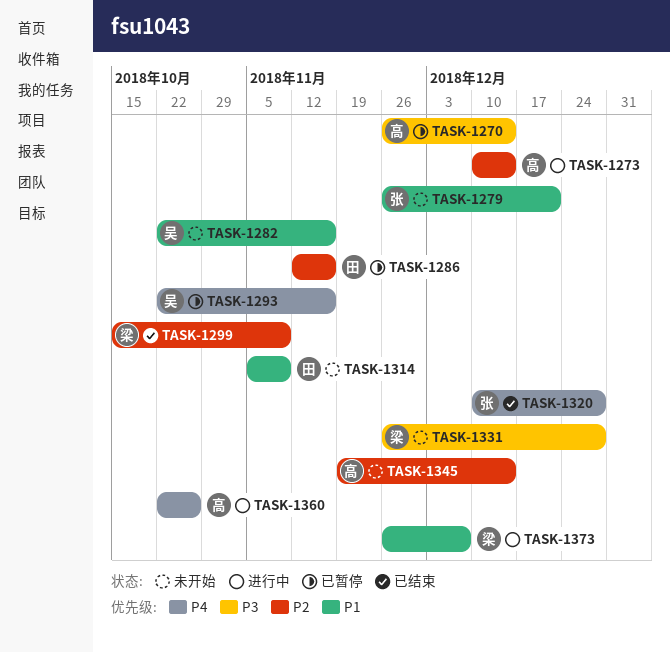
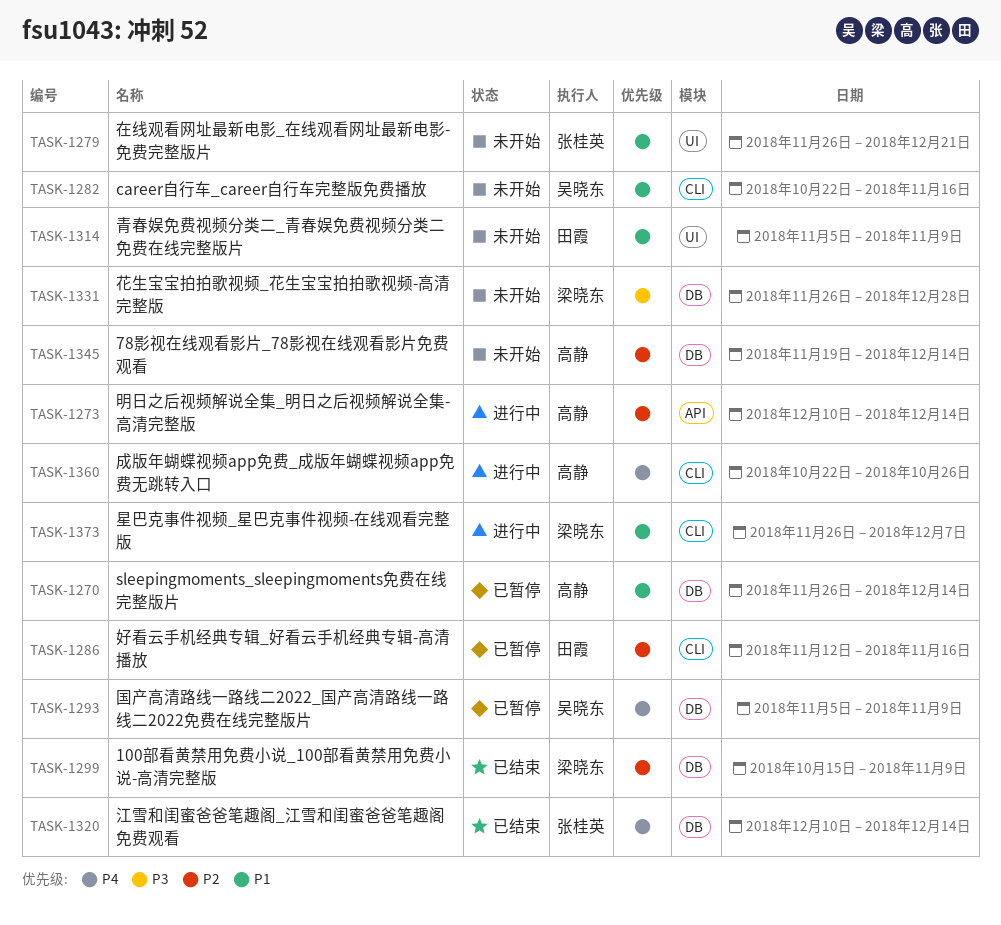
TASK-1270, priority: P3 -> P1
TASK-1293, start: Oct 22 -> Nov 5
TASK-1293, due: Nov 16 -> Nov 9
TASK-1320, due: Dec 28 -> Dec 14

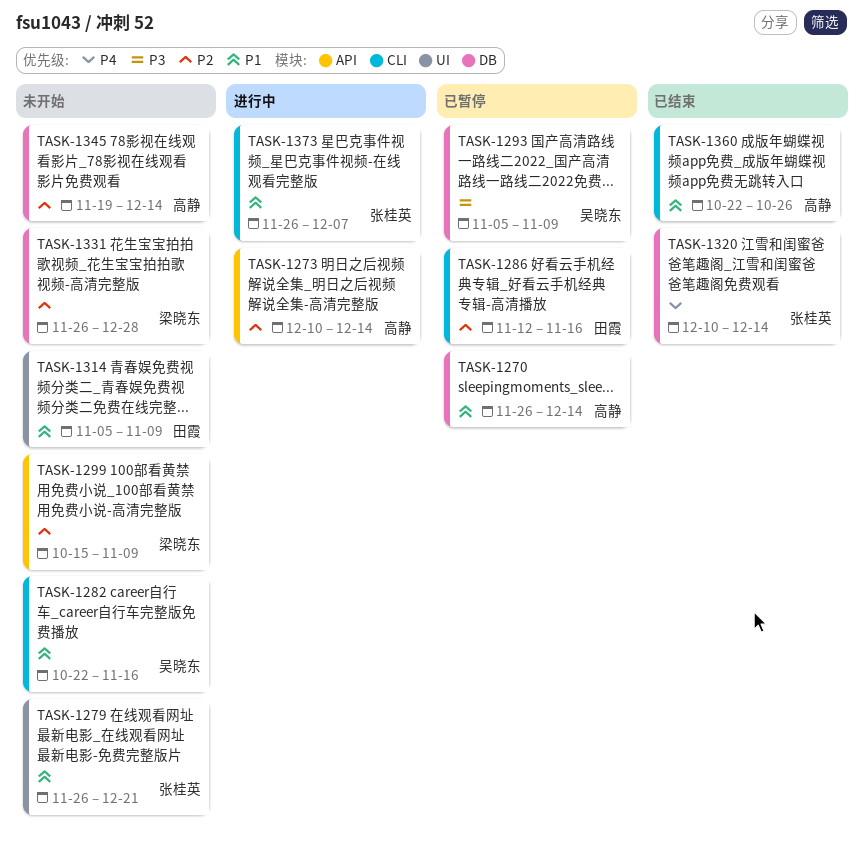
TASK-1293, priority: P4 -> P3
TASK-1299, status: 已结束 -> 未开始
TASK-1299, label: DB -> API
TASK-1331, priority: P3 -> P2
TASK-1360, status: 进行中 -> 已结束
TASK-1360, priority: P4 -> P1
TASK-1373, owner: 梁晓东 -> 张桂英

